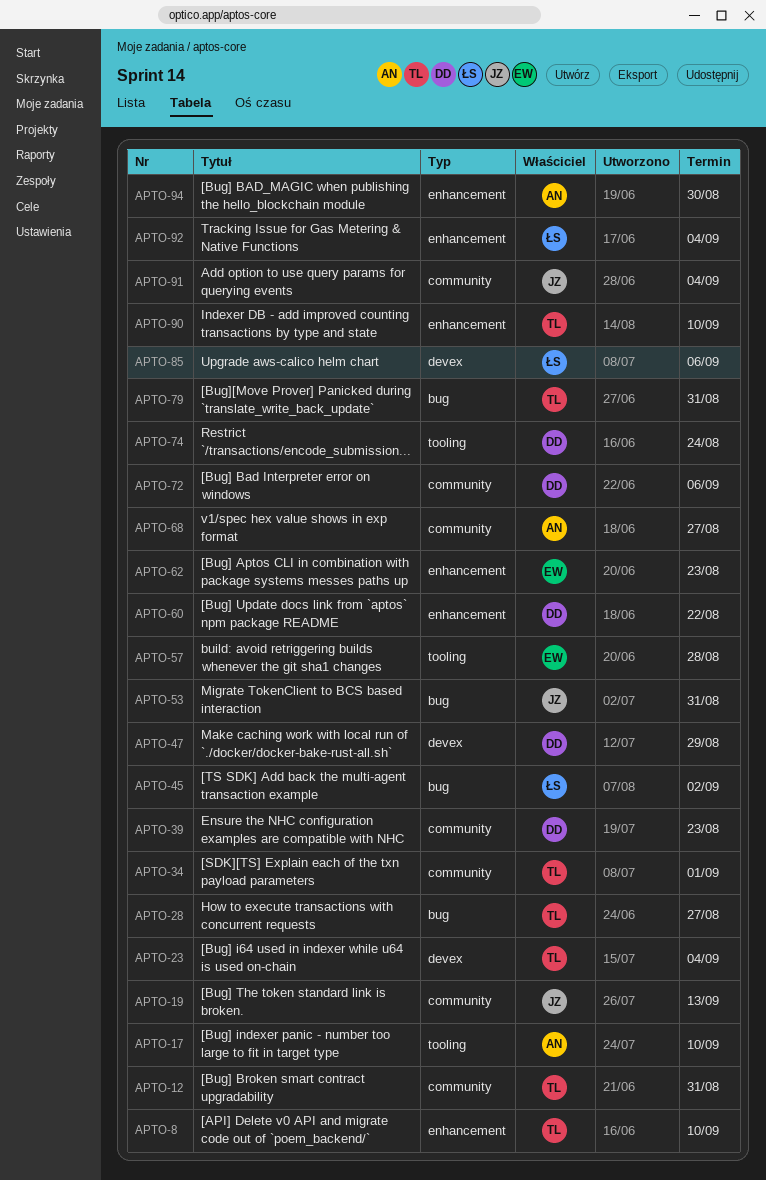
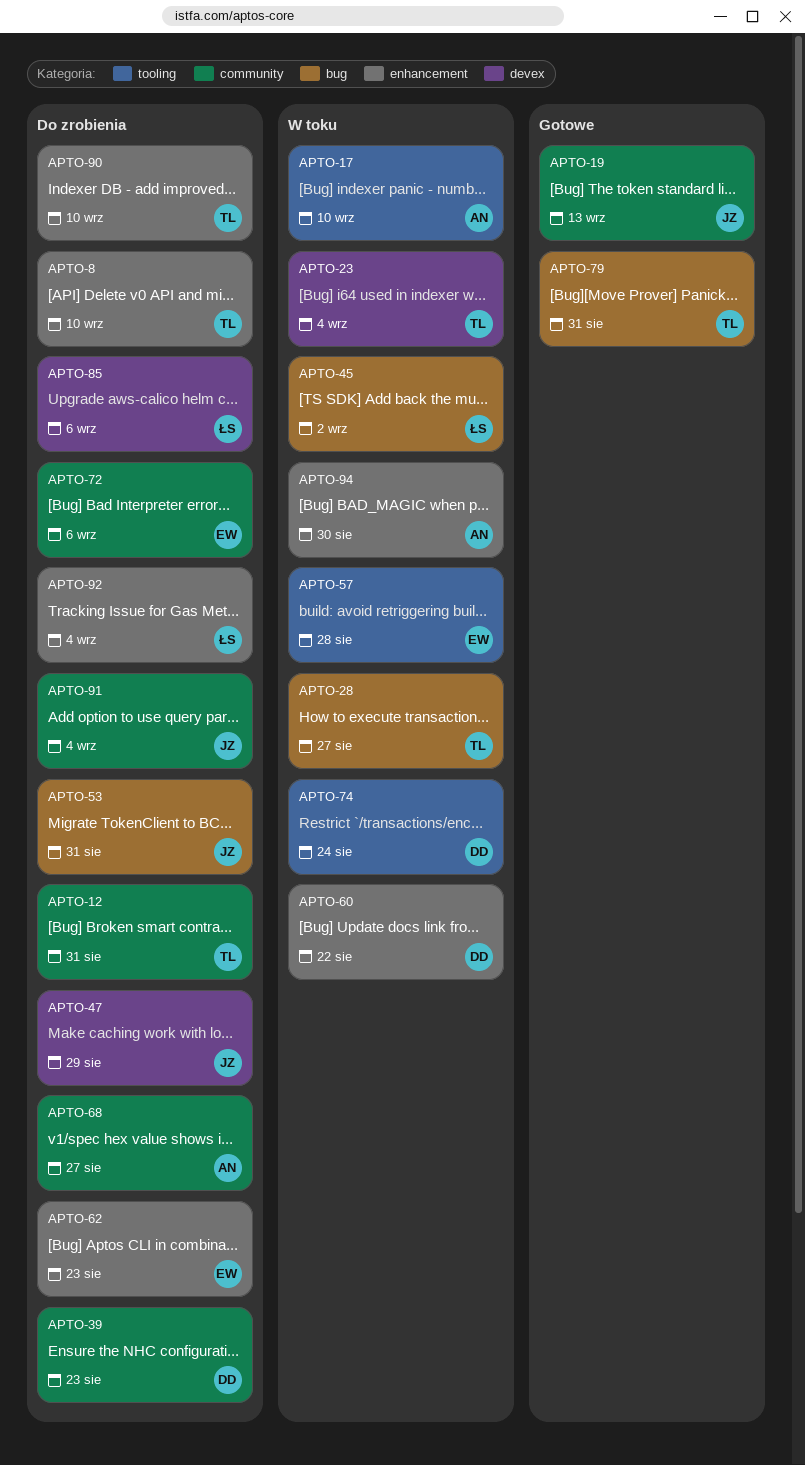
APTO-34: present -> none
APTO-47, owner: DD -> JZ
APTO-72, owner: DD -> EW

